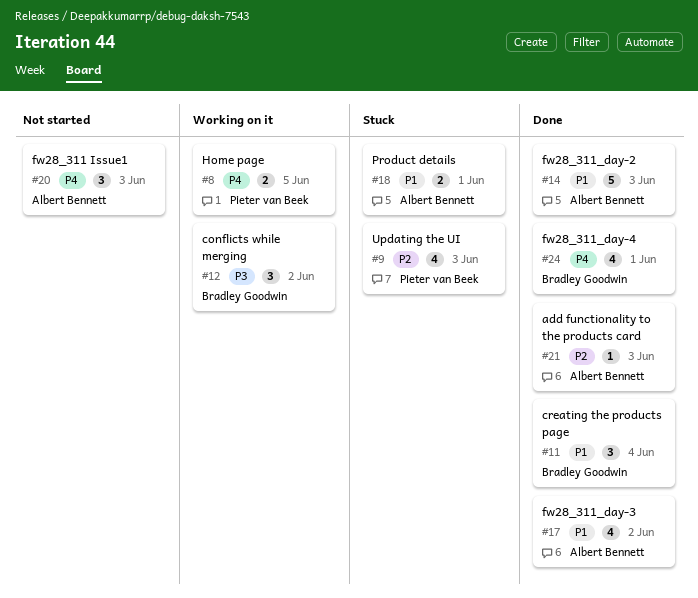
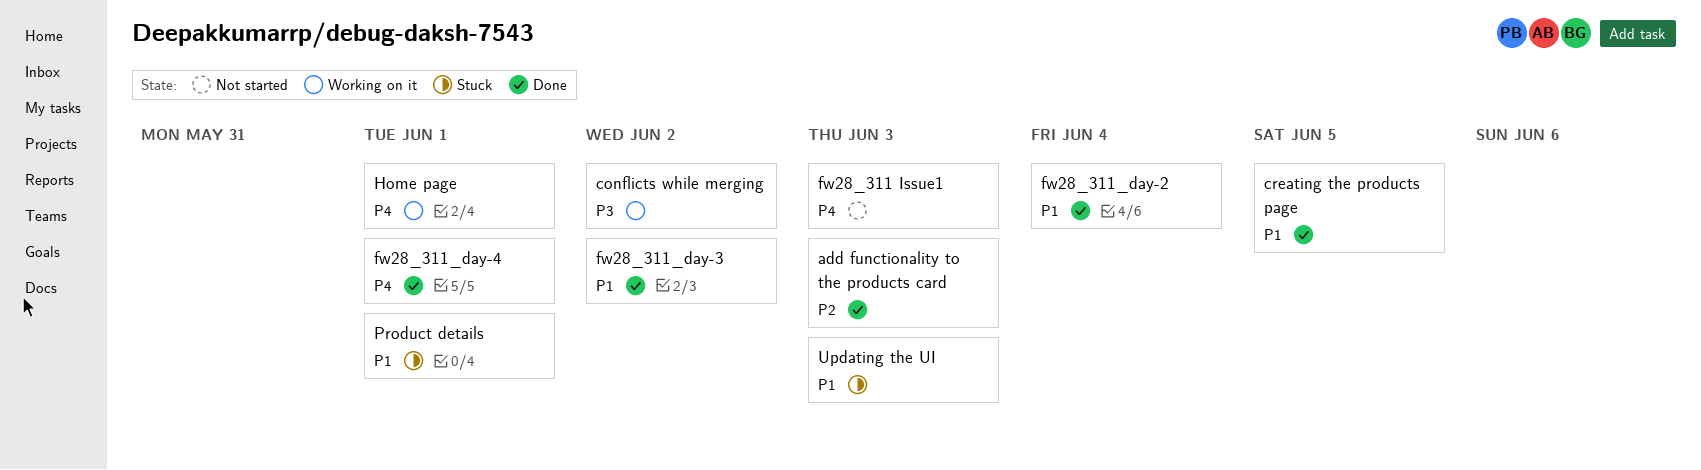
creating the products page, due: Jun 4 -> Jun 5
fw28_311_day-2, due: Jun 3 -> Jun 4
Home page, due: Jun 5 -> Jun 1
Updating the UI, priority: P2 -> P1

